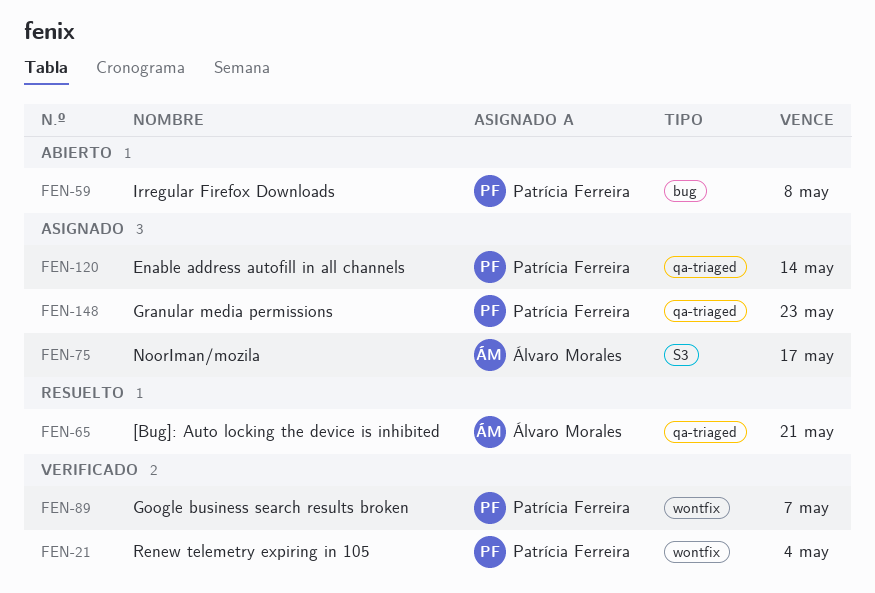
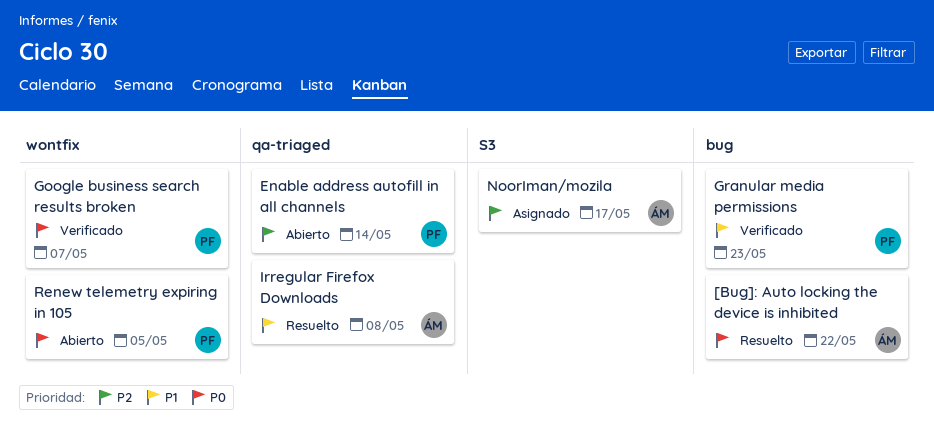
[Bug]: Auto locking the device is inhibited, label: qa-triaged -> bug
[Bug]: Auto locking the device is inhibited, due: May 21 -> May 22
Enable address autofill in all channels, status: Asignado -> Abierto
Granular media permissions, status: Asignado -> Verificado
Granular media permissions, label: qa-triaged -> bug
Irregular Firefox Downloads, status: Abierto -> Resuelto
Irregular Firefox Downloads, owner: Patrícia Ferreira -> Álvaro Morales
Irregular Firefox Downloads, label: bug -> qa-triaged
Renew telemetry expiring in 105, status: Verificado -> Abierto
Renew telemetry expiring in 105, due: May 4 -> May 5

